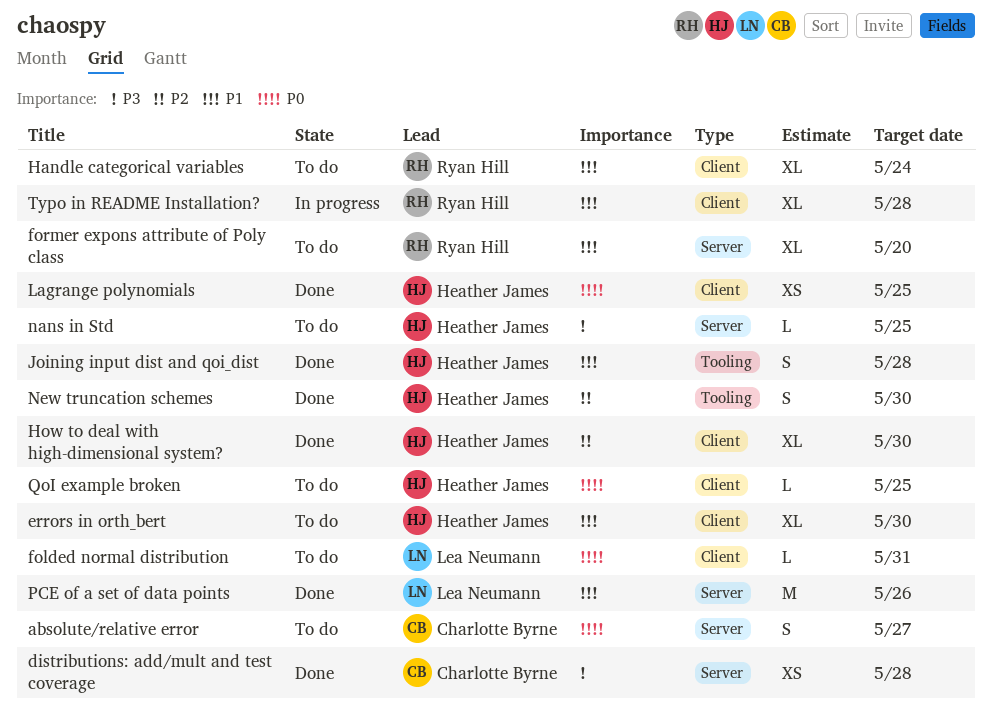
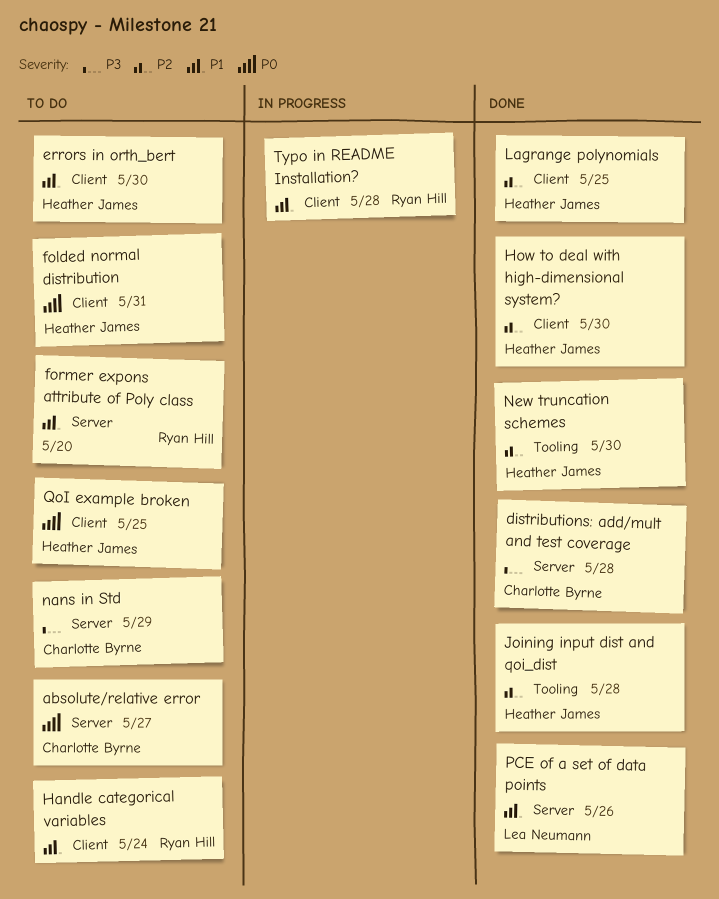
folded normal distribution, owner: Lea Neumann -> Heather James
Joining input dist and qoi_dist, priority: P1 -> P2
Lagrange polynomials, priority: P0 -> P2
nans in Std, owner: Heather James -> Charlotte Byrne
nans in Std, due: May 25 -> May 29

